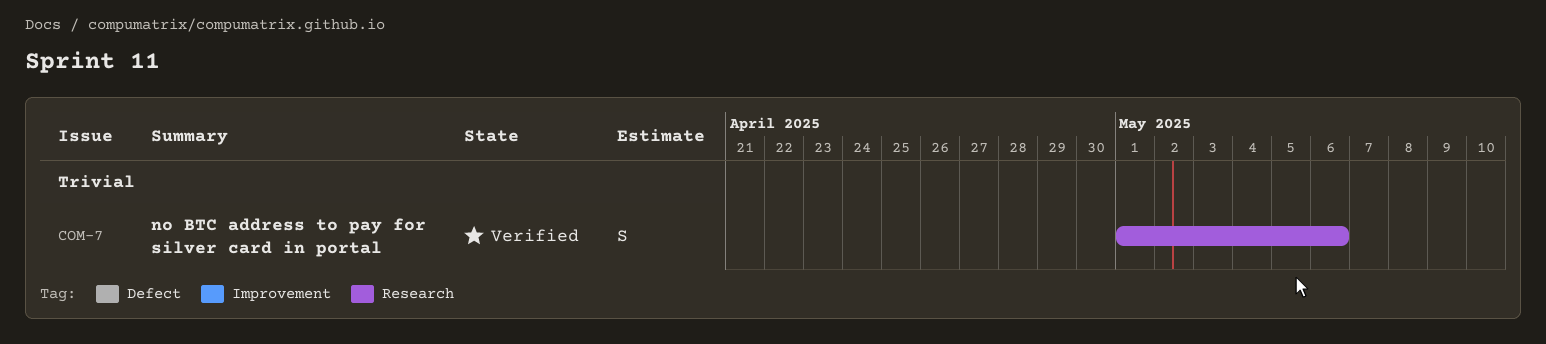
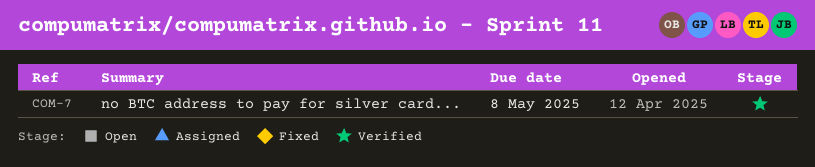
COM-7, due: May 6 -> May 8

